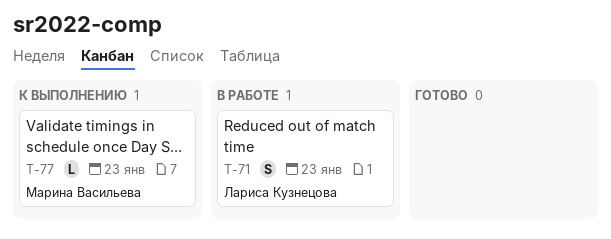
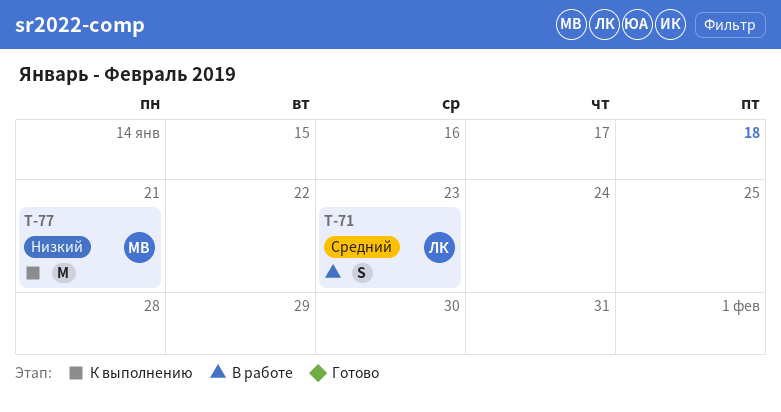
T-77, estimate: L -> M
T-77, due: Jan 23 -> Jan 21

